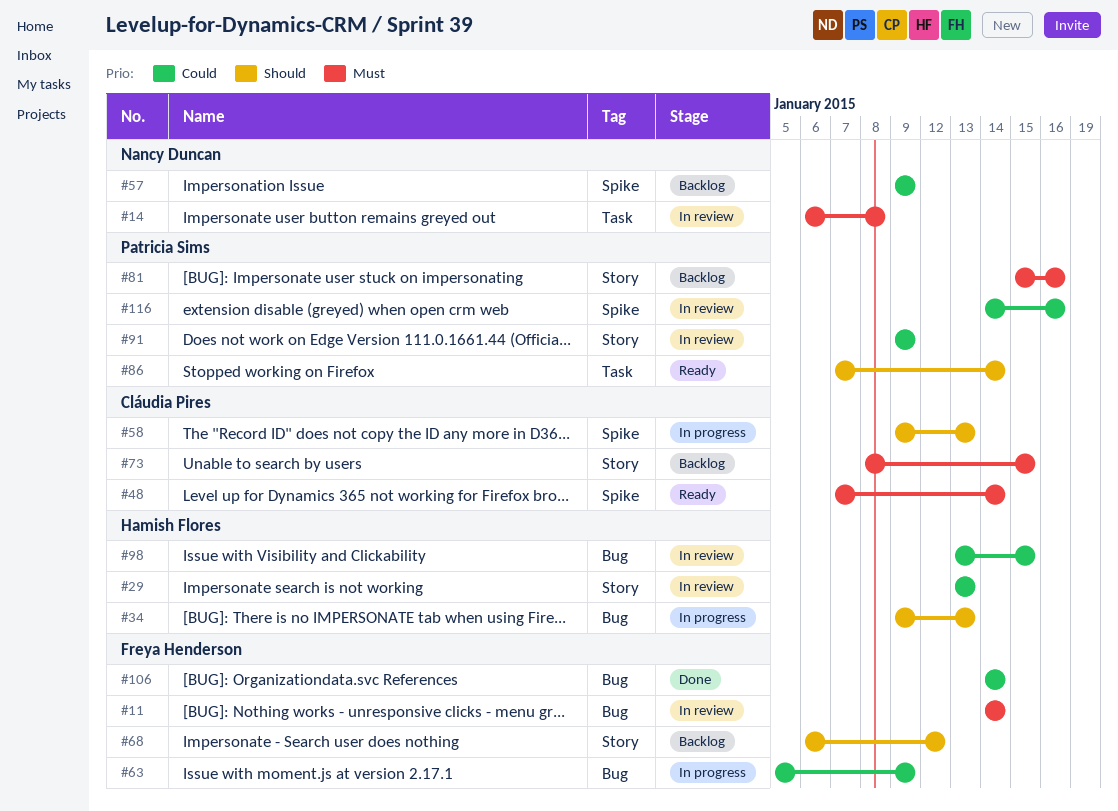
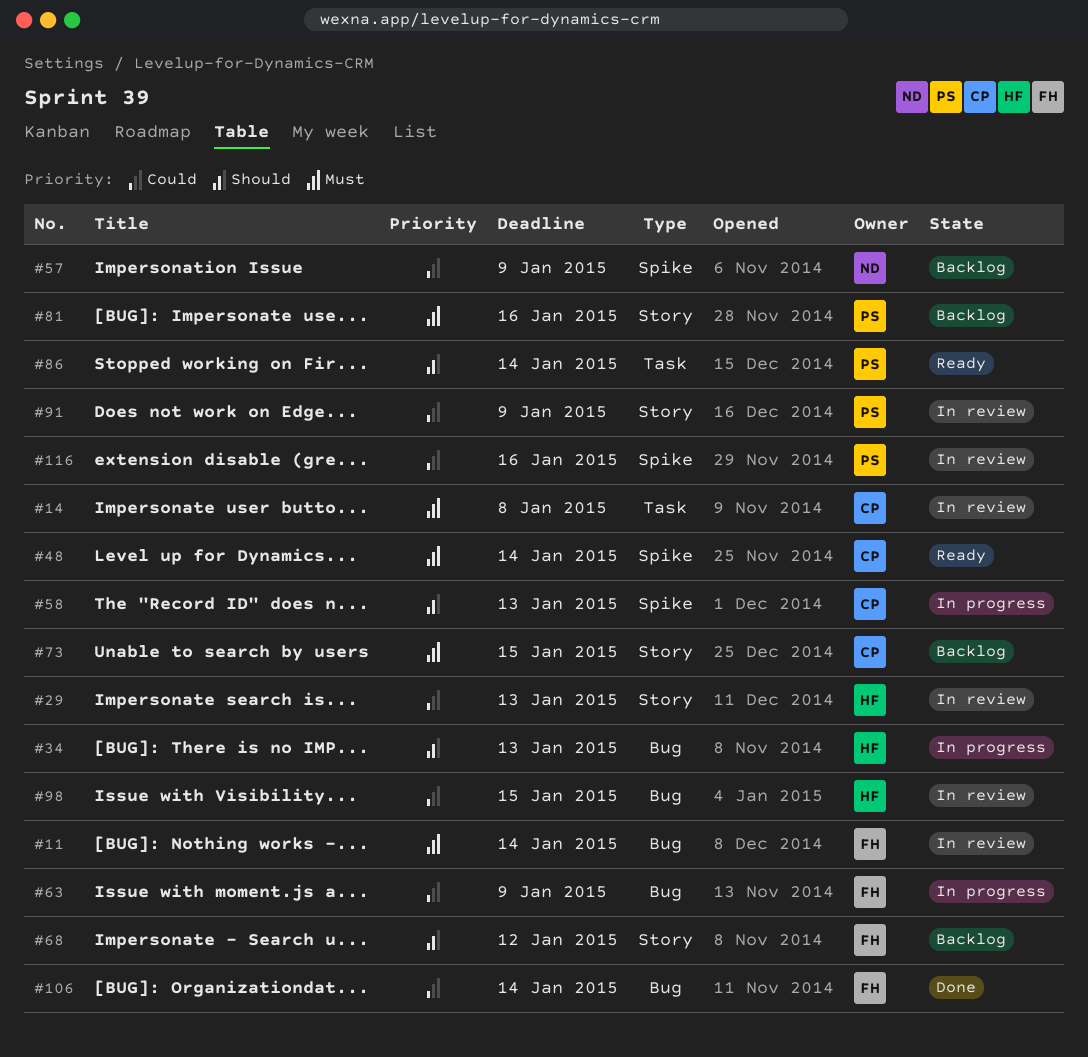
#14, owner: Nancy Duncan -> Cláudia Pires

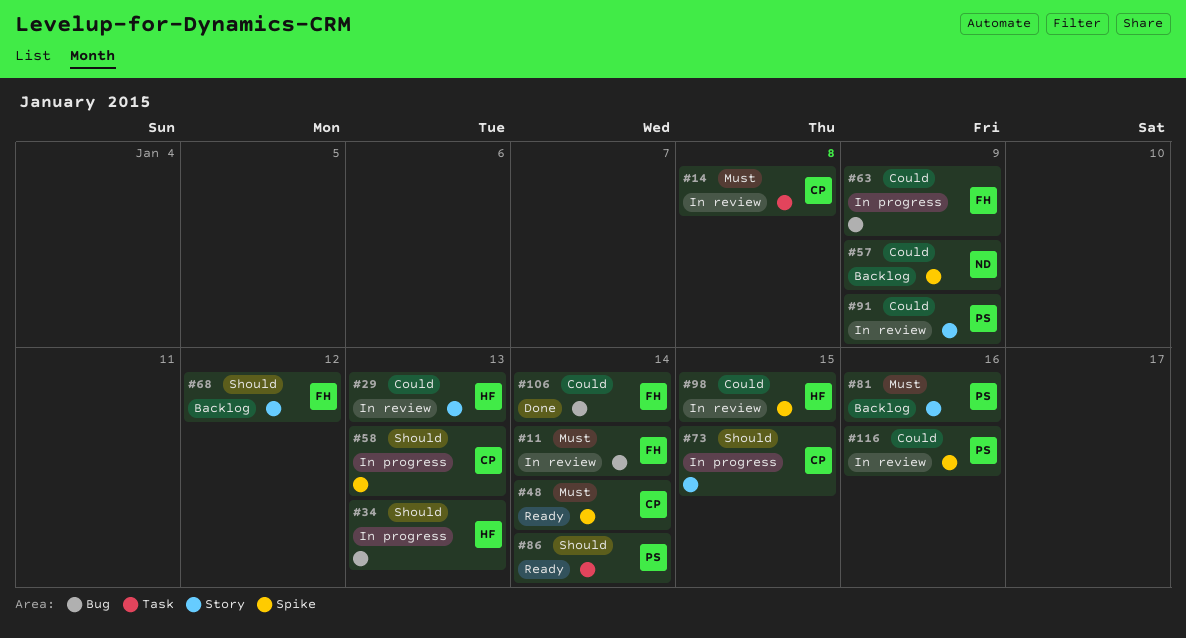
#73, status: Backlog -> In progress
#73, priority: Must -> Should
#98, label: Bug -> Spike

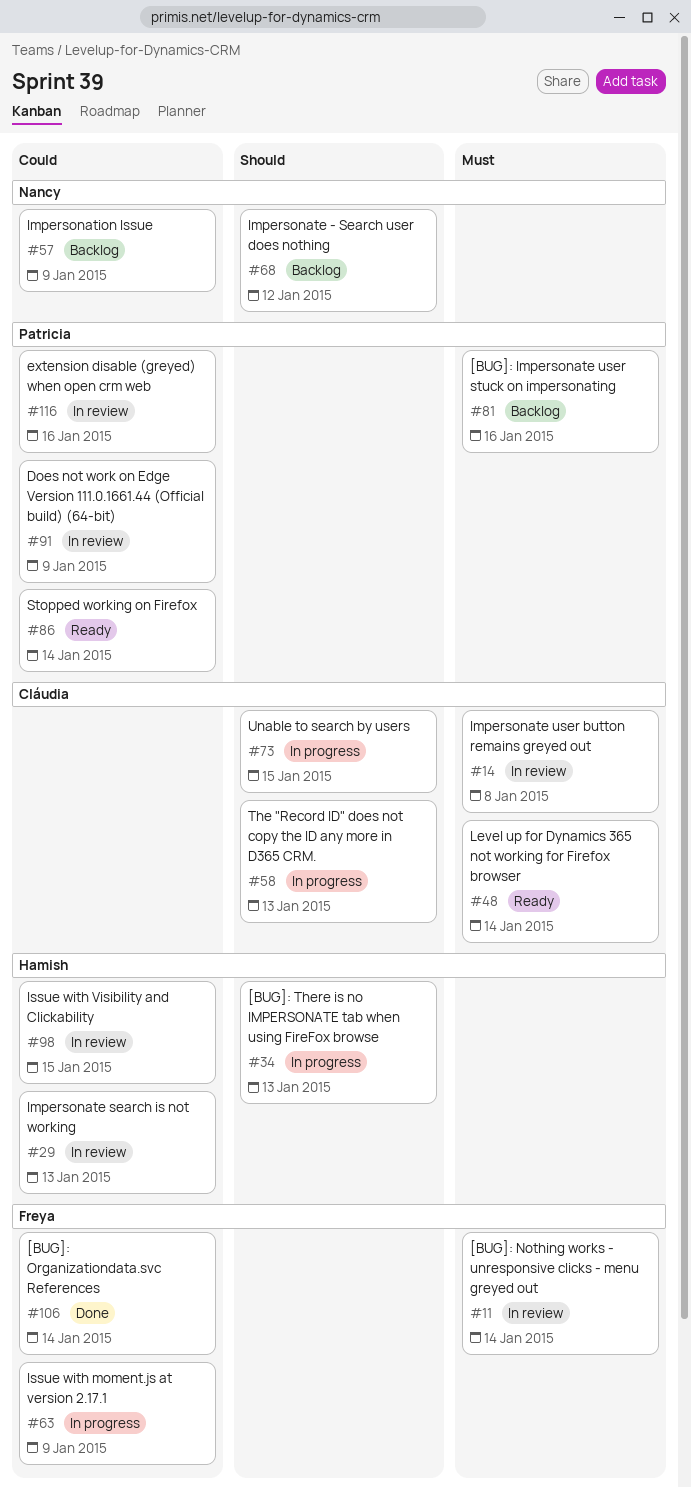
#68, owner: Freya -> Nancy
#86, priority: Should -> Could

